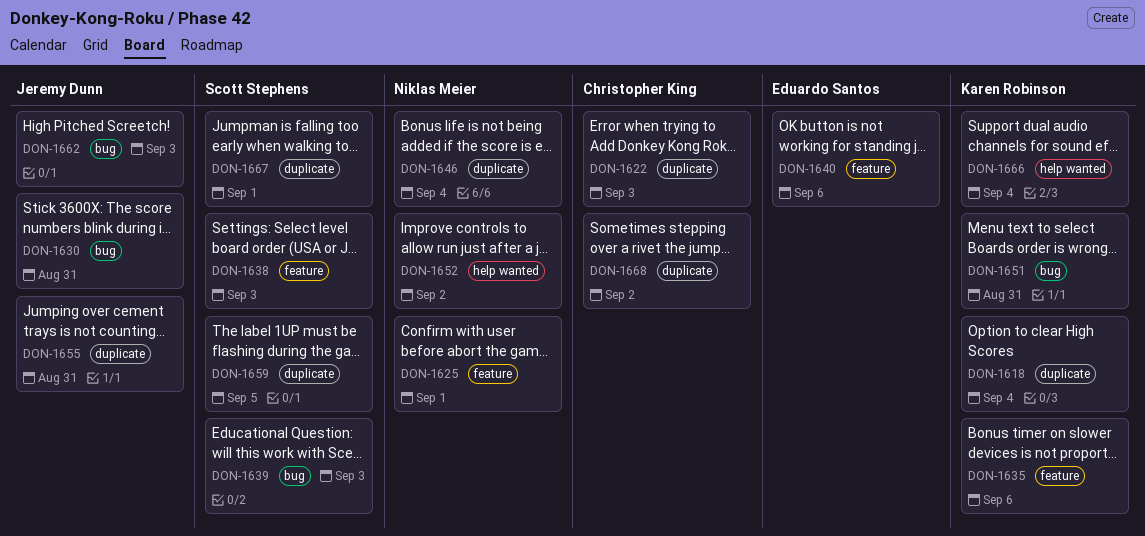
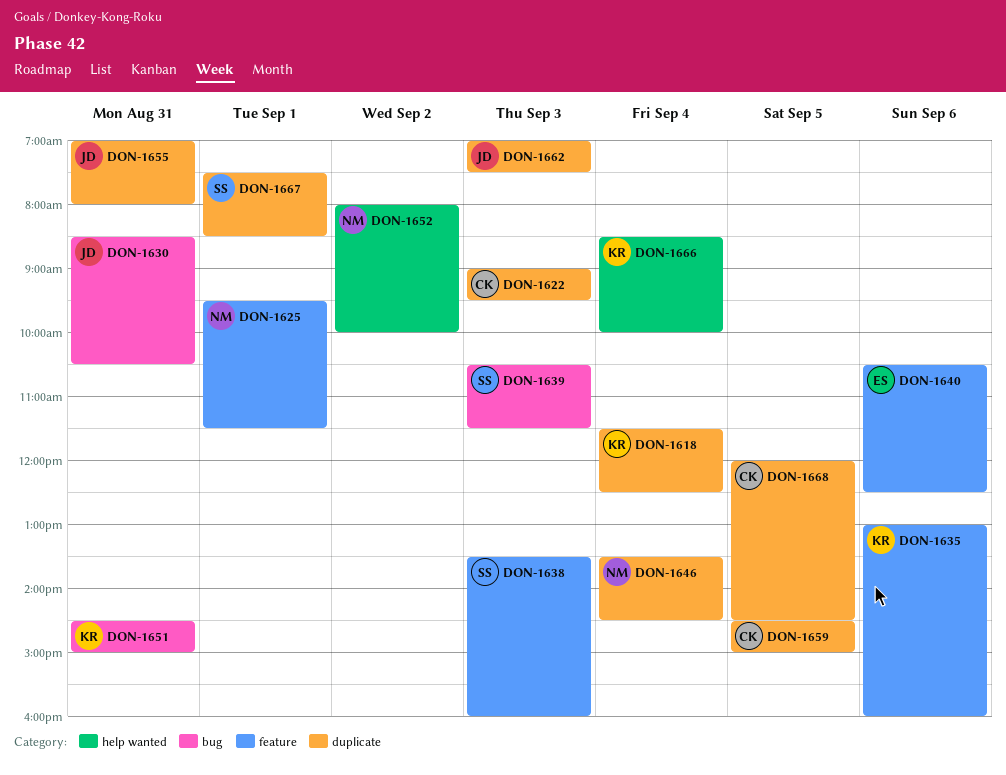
DON-1659, owner: Scott Stephens -> Christopher King
DON-1662, label: bug -> duplicate
DON-1668, day: Sep 2 -> Sep 5

